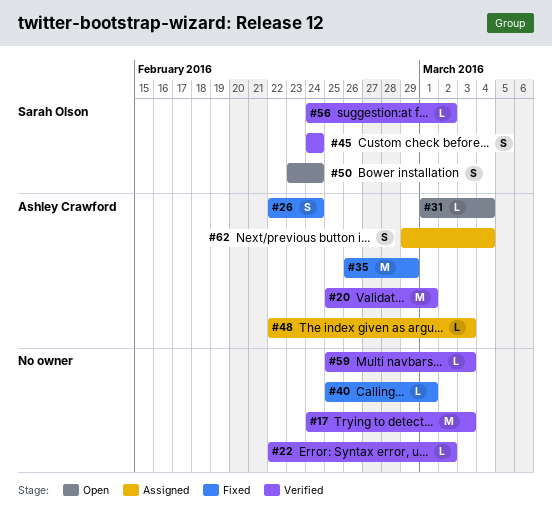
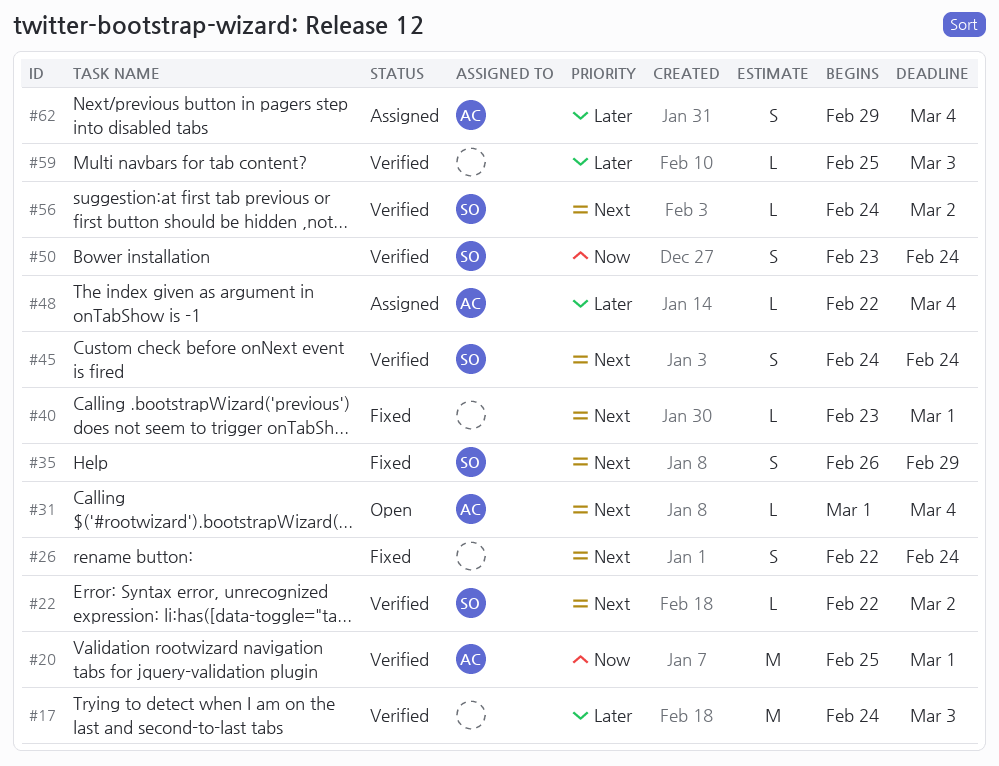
#22, owner: none -> Sarah Olson
#26, owner: Ashley Crawford -> none
#35, owner: Ashley Crawford -> Sarah Olson
#35, estimate: M -> S
#40, start: Feb 25 -> Feb 23
#48, due: Mar 3 -> Mar 4
#50, status: Open -> Verified

